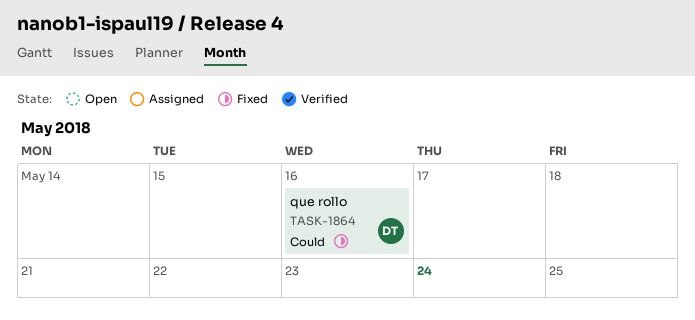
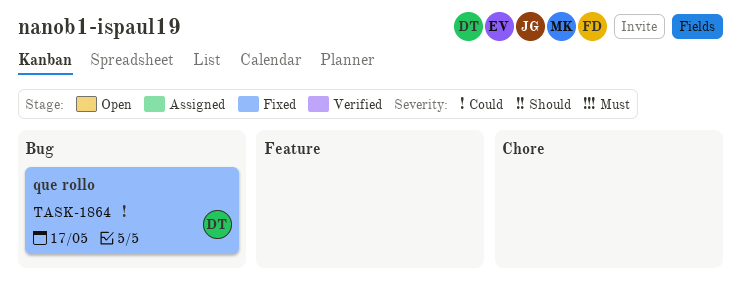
TASK-1864, due: May 16 -> May 17

